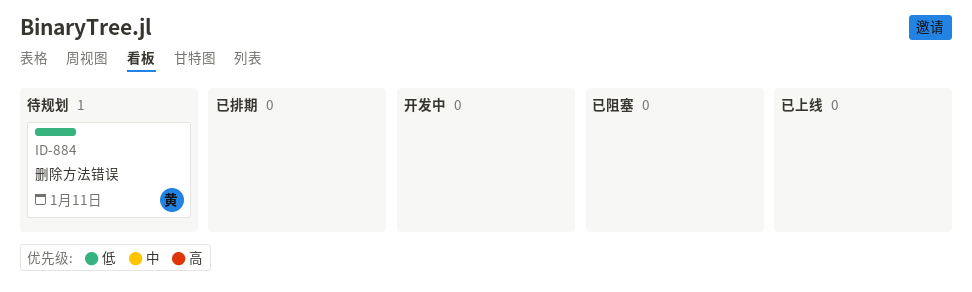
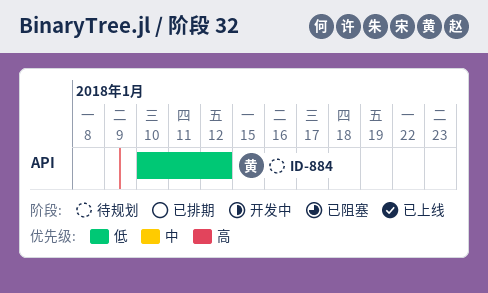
ID-884, due: Jan 11 -> Jan 12

